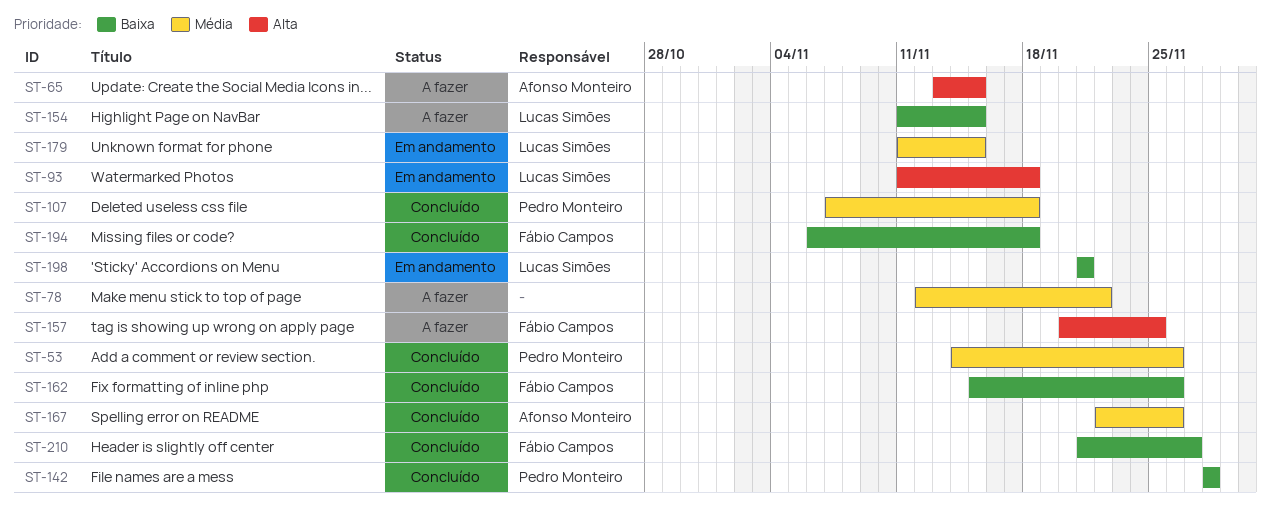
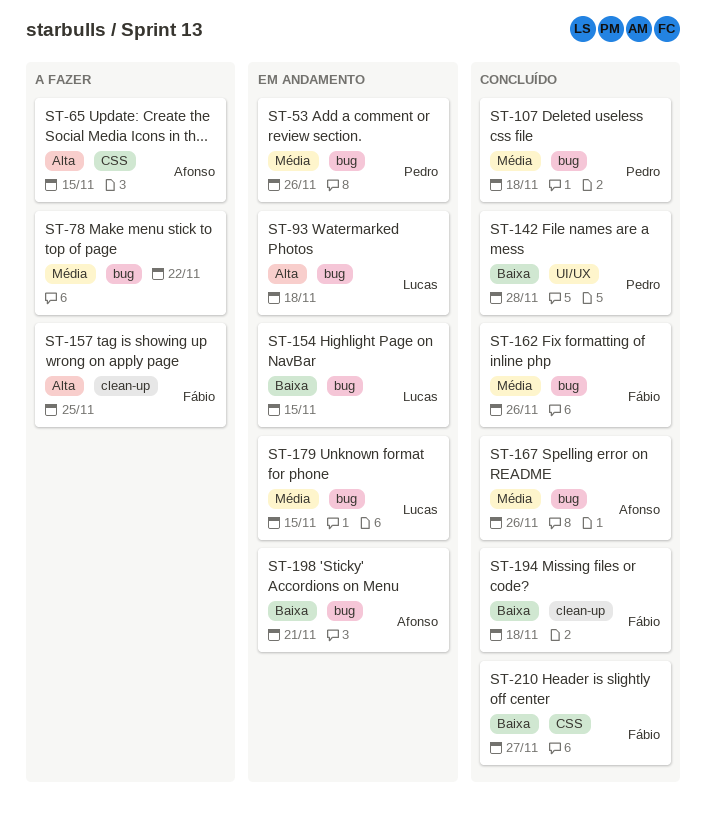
ST-53, status: Concluído -> Em andamento
ST-154, status: A fazer -> Em andamento
ST-162, priority: Baixa -> Média
ST-198, owner: Lucas Simões -> Afonso Monteiro

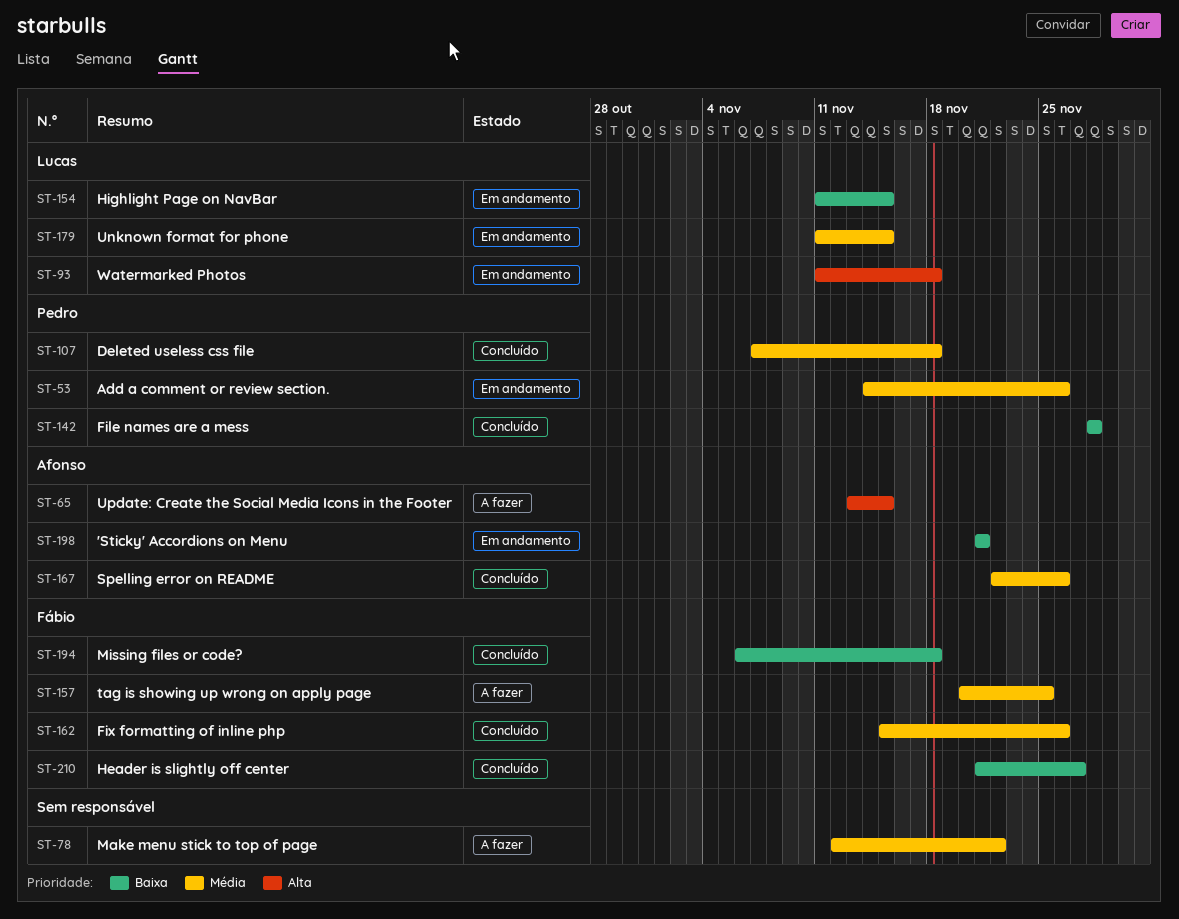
ST-157, priority: Alta -> Média

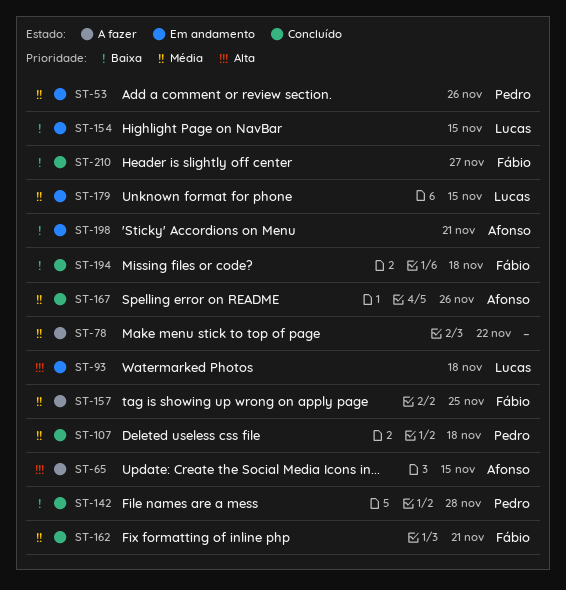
ST-162, due: Nov 26 -> Nov 21

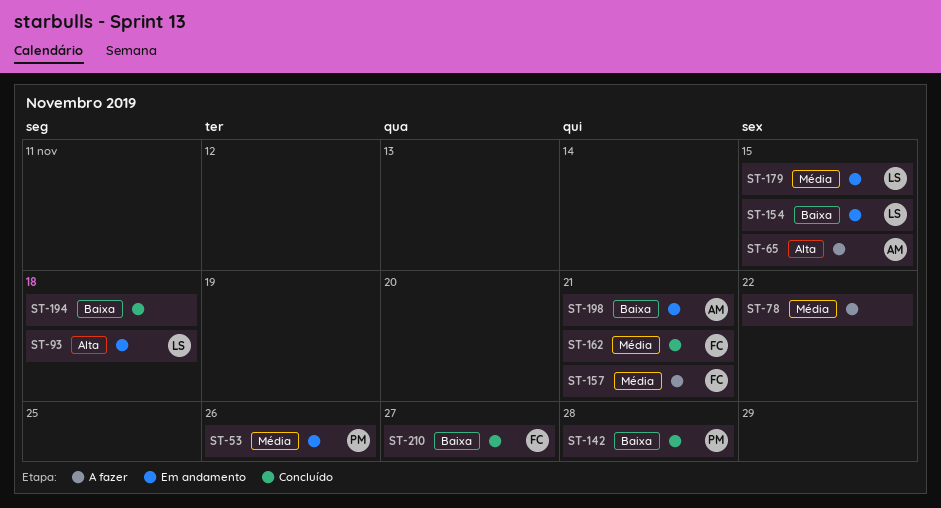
ST-107: present -> none
ST-157, due: Nov 25 -> Nov 21
ST-167: present -> none
ST-194, owner: Fábio -> none

